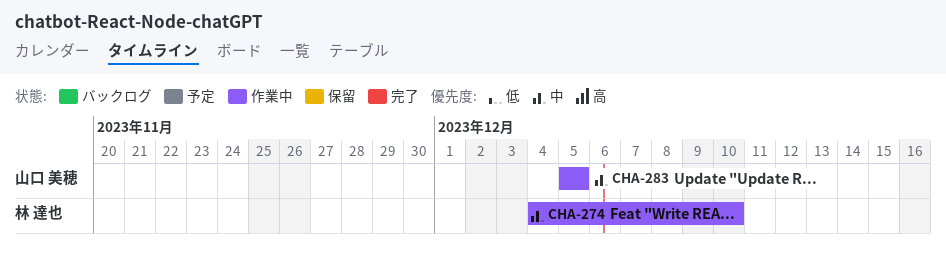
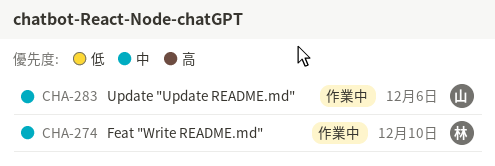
CHA-283, due: Dec 5 -> Dec 6

